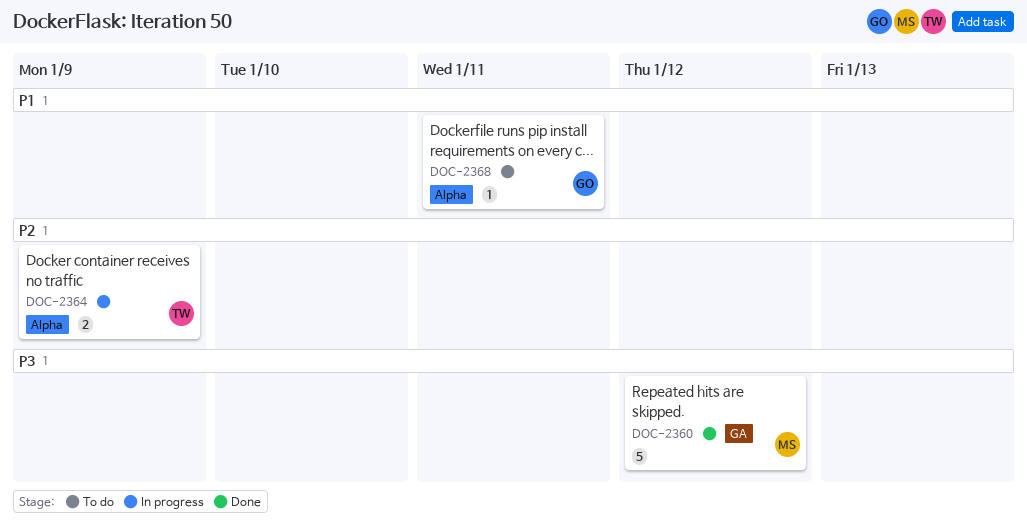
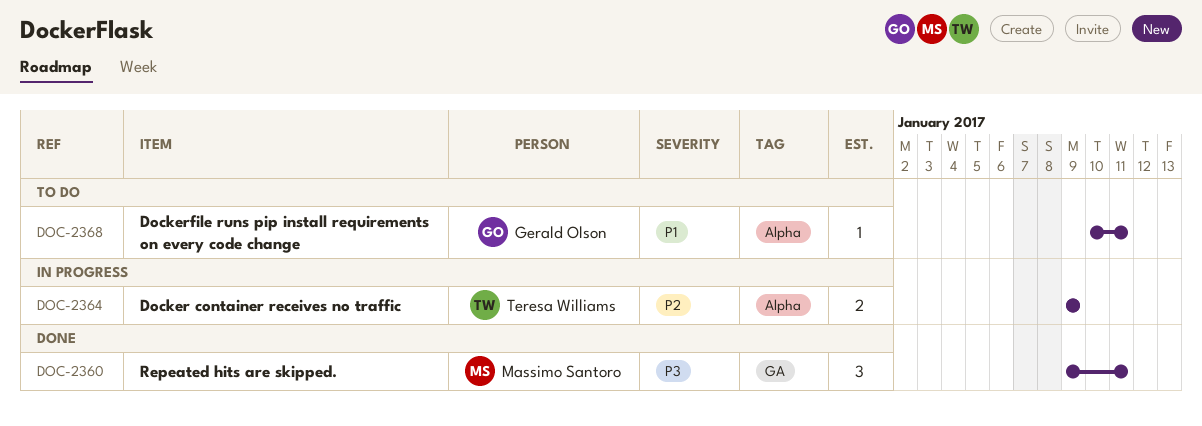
DOC-2360, estimate: 5 -> 3
DOC-2360, due: Jan 12 -> Jan 11

